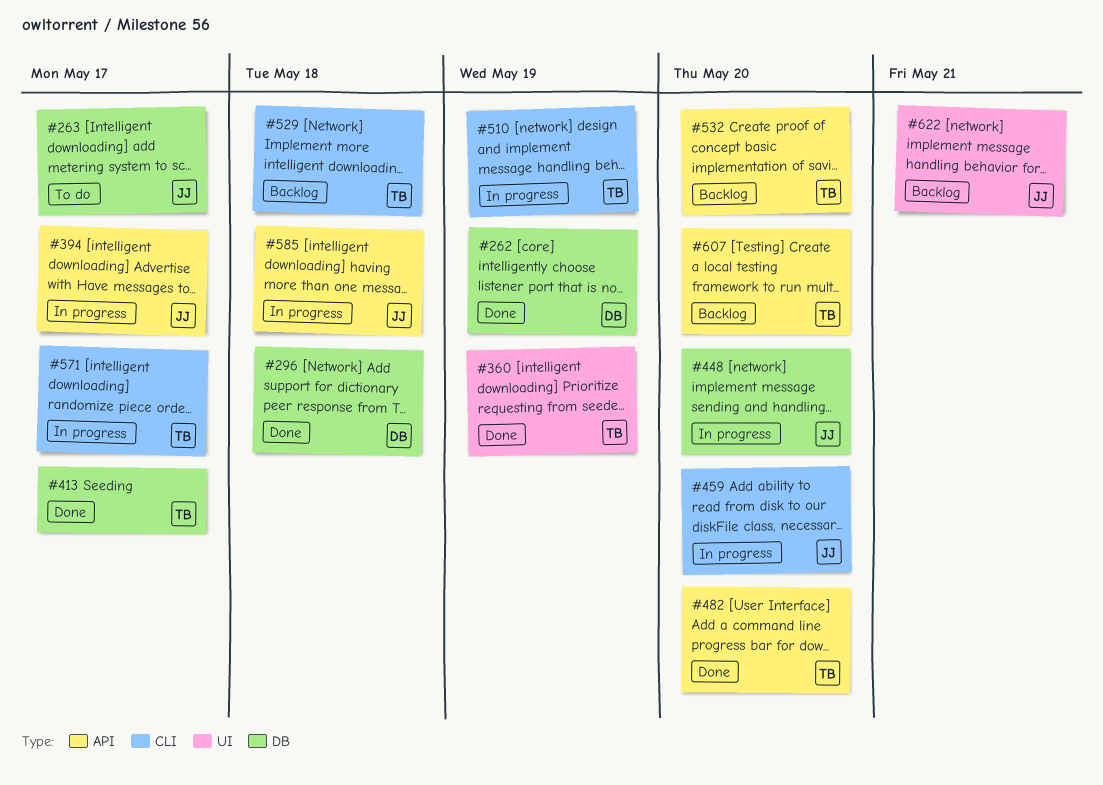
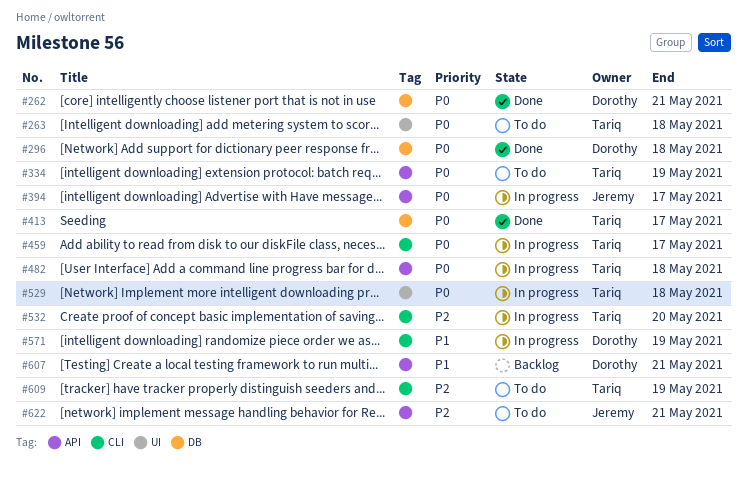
#262, due: May 19 -> May 21
#263, owner: Jeremy -> Tariq
#263, label: DB -> UI
#263, due: May 17 -> May 18
#334: none -> present
#360: present -> none
#448: present -> none
#459, owner: Jeremy -> Tariq
#459, due: May 20 -> May 17
#482, status: Done -> In progress
#482, due: May 20 -> May 18
#510: present -> none
#529, status: Backlog -> In progress
#529, label: CLI -> UI
#532, status: Backlog -> In progress
#532, label: API -> CLI
#571, owner: Tariq -> Dorothy
#571, due: May 17 -> May 19
#585: present -> none
#607, owner: Tariq -> Dorothy
#607, due: May 20 -> May 21
#609: none -> present
#622, status: Backlog -> To do
#622, label: UI -> API

